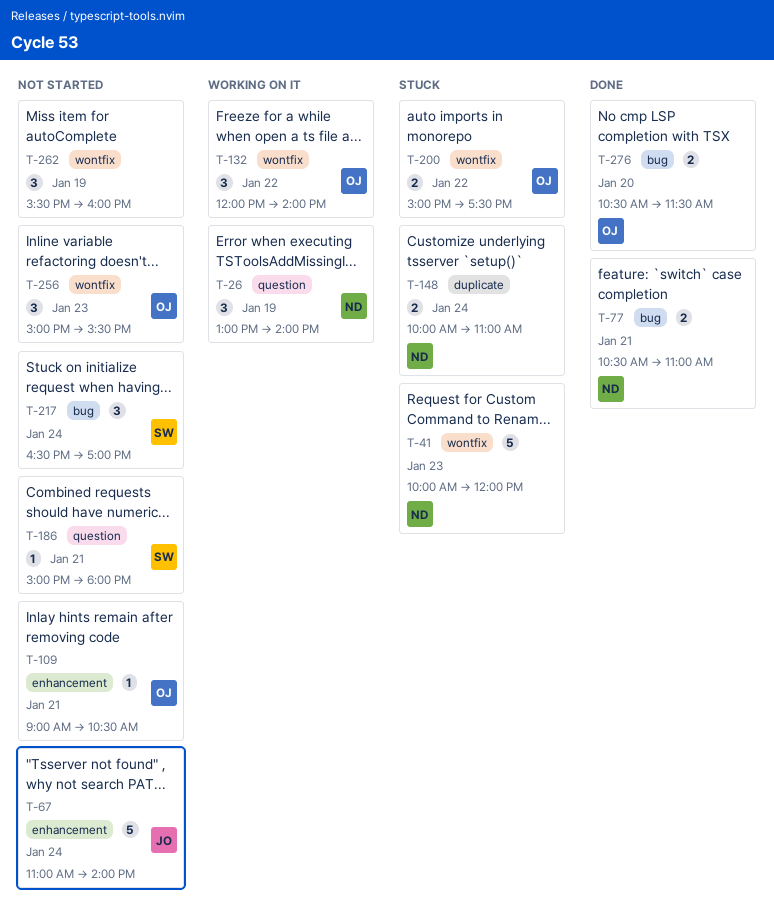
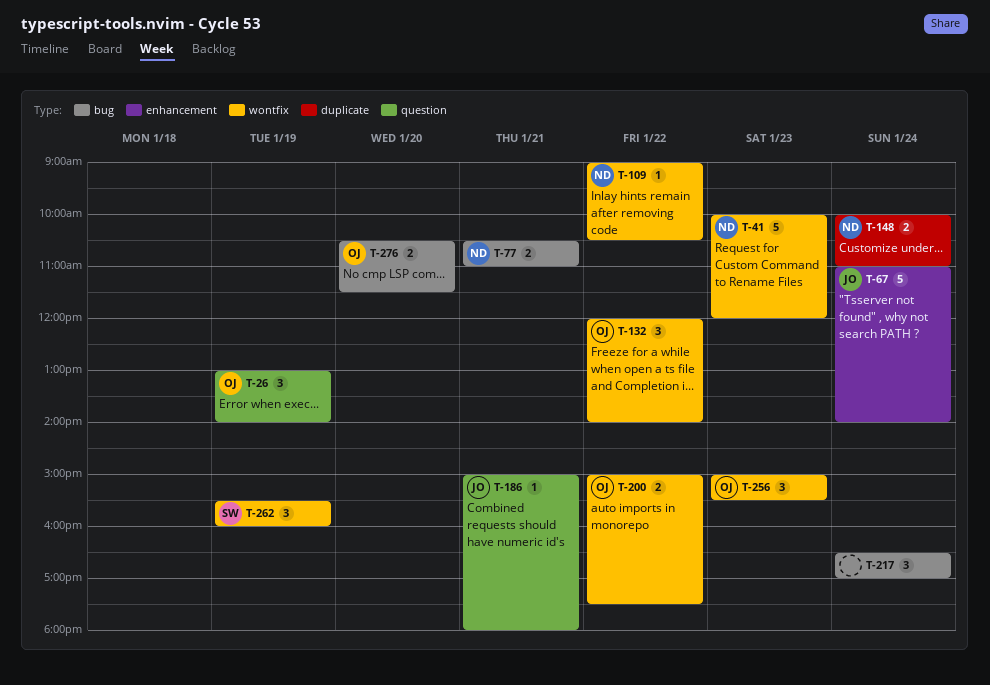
T-26, owner: ND -> OJ
T-109, owner: OJ -> ND
T-109, label: enhancement -> wontfix
T-109, day: Jan 21 -> Jan 22
T-186, owner: SW -> JO
T-217, owner: SW -> none
T-262, owner: none -> SW

